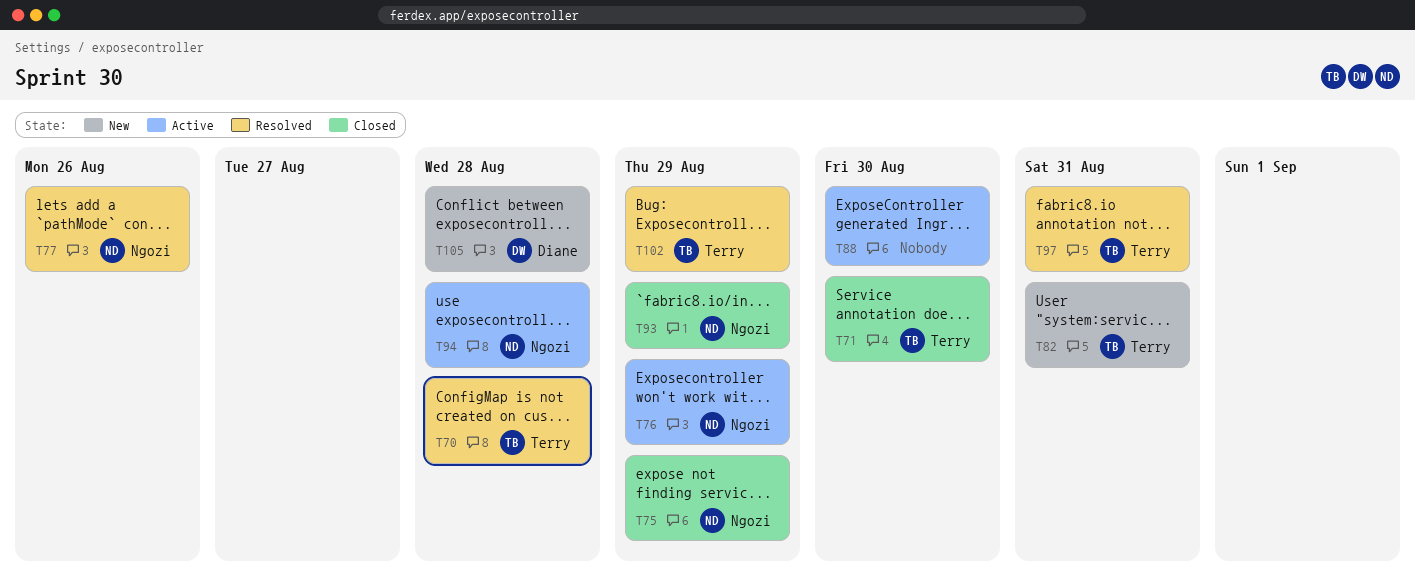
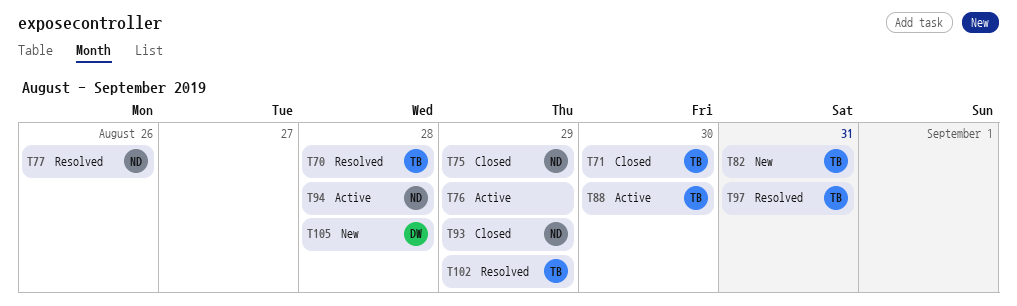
T76, owner: Ngozi -> none
T88, owner: none -> Terry

